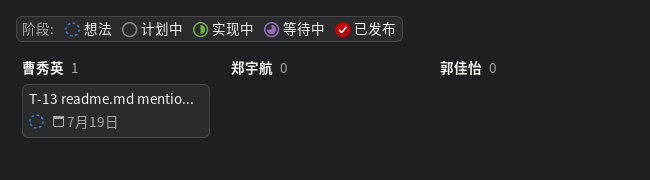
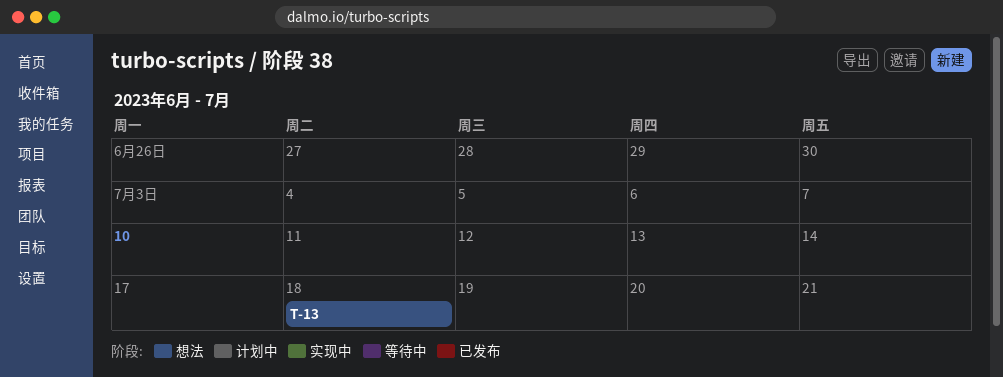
T-13, due: Jul 19 -> Jul 18

